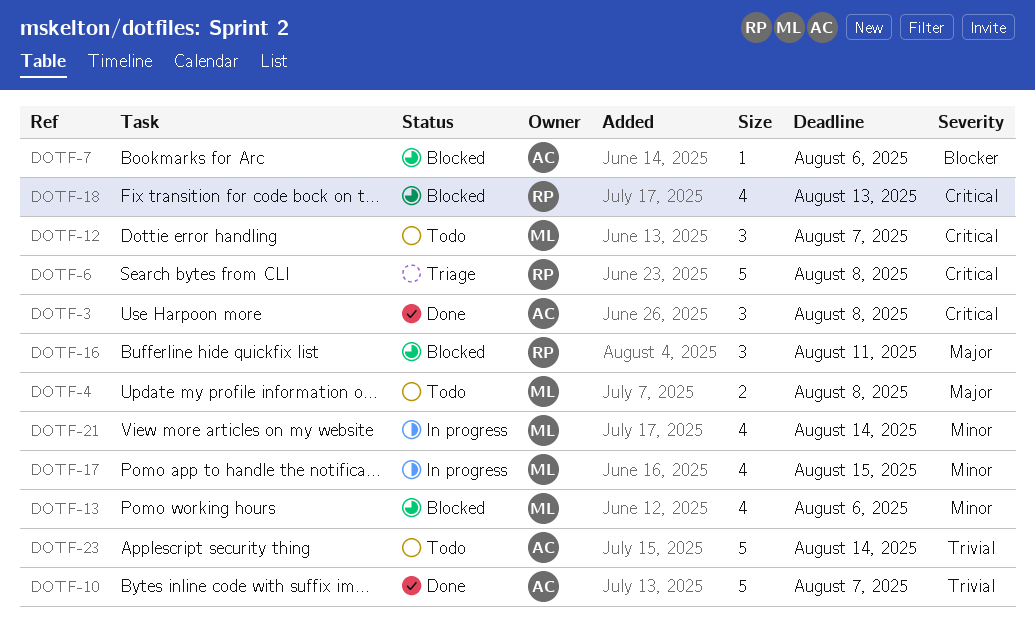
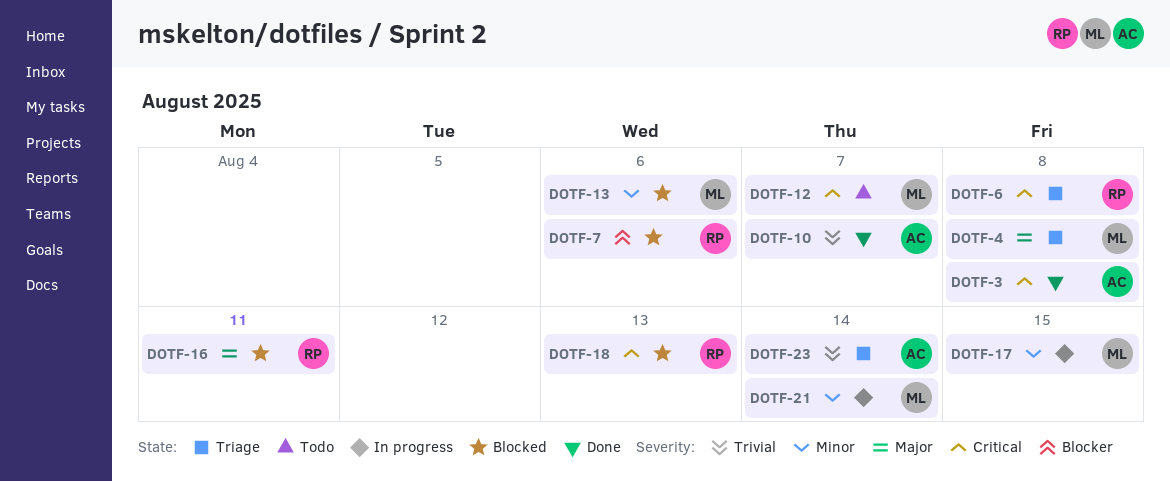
DOTF-4, status: Todo -> Triage
DOTF-7, owner: AC -> RP
DOTF-23, status: Todo -> Triage

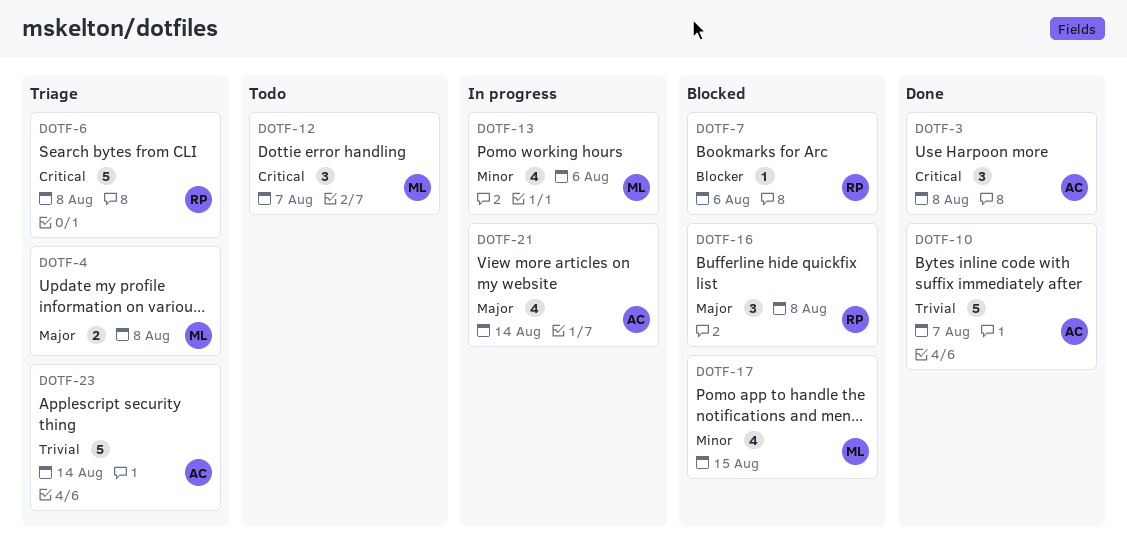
DOTF-13, status: Blocked -> In progress
DOTF-16, due: Aug 11 -> Aug 8
DOTF-17, status: In progress -> Blocked
DOTF-18: present -> none
DOTF-21, owner: ML -> AC
DOTF-21, priority: Minor -> Major

